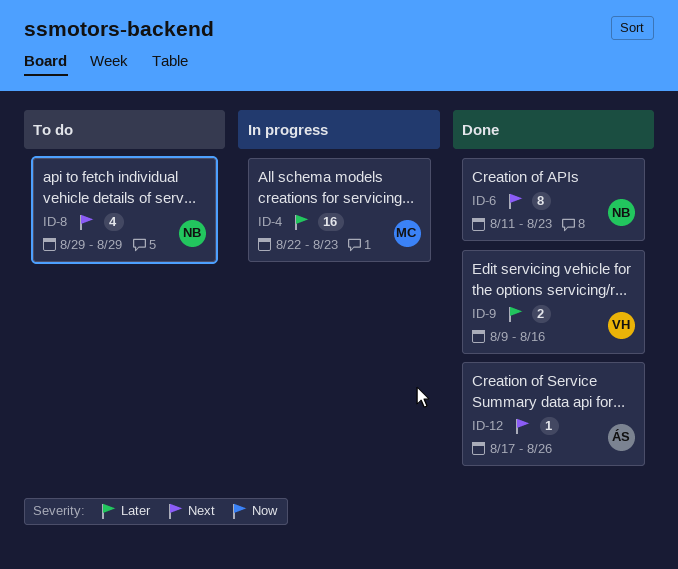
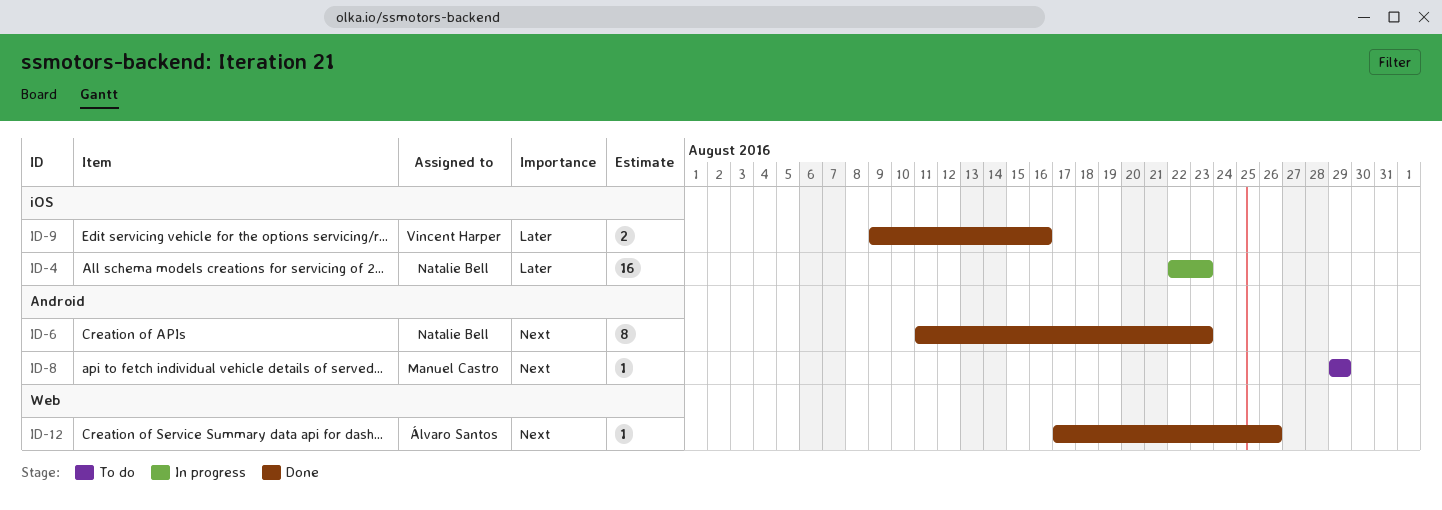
ID-4, owner: Manuel Castro -> Natalie Bell
ID-8, owner: Natalie Bell -> Manuel Castro
ID-8, estimate: 4 -> 1

